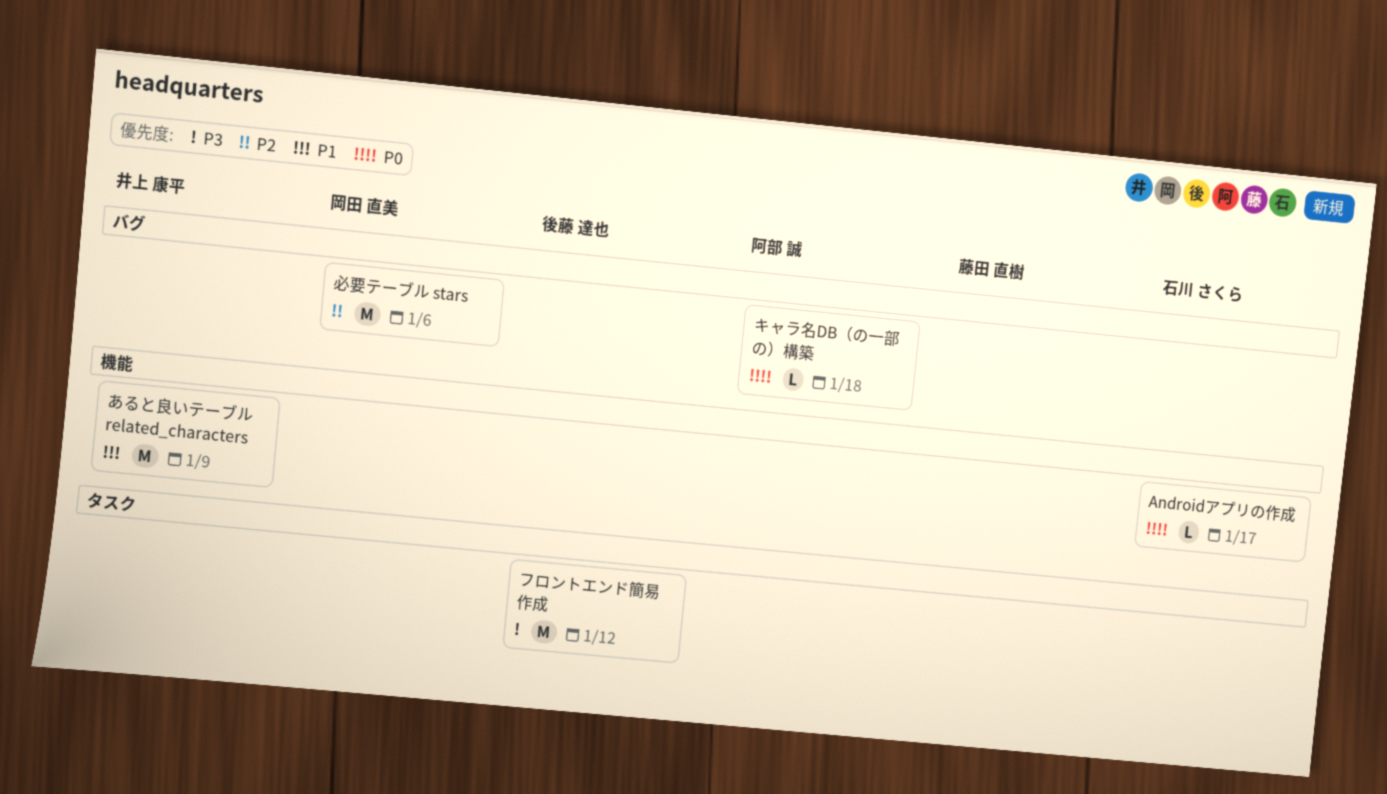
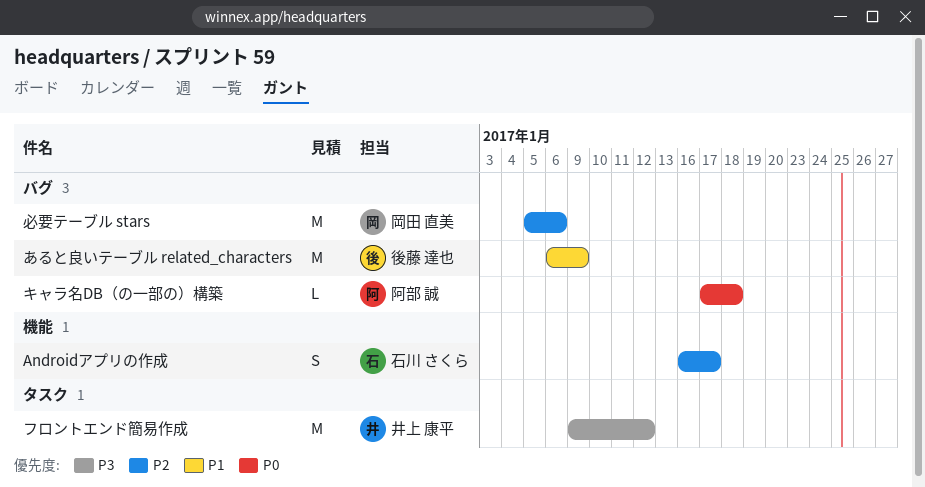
Androidアプリの作成, priority: P0 -> P2
Androidアプリの作成, estimate: L -> S
あると良いテーブル related_characters, owner: 井上 康平 -> 後藤 達也
あると良いテーブル related_characters, label: 機能 -> バグ
フロントエンド簡易作成, owner: 後藤 達也 -> 井上 康平

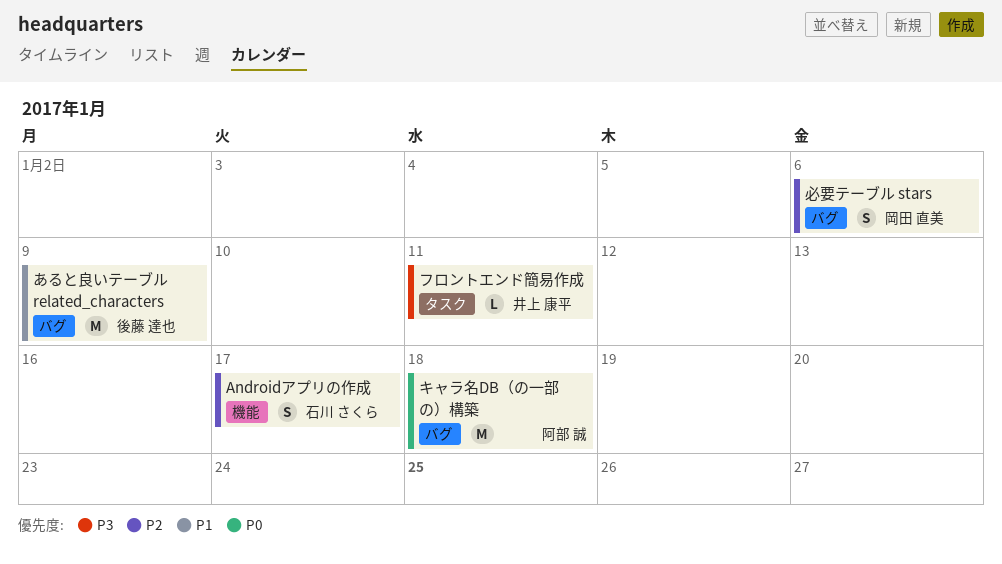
キャラ名DB（の一部の）構築, estimate: L -> M
フロントエンド簡易作成, estimate: M -> L
フロントエンド簡易作成, due: Jan 12 -> Jan 11
必要テーブル stars, estimate: M -> S

